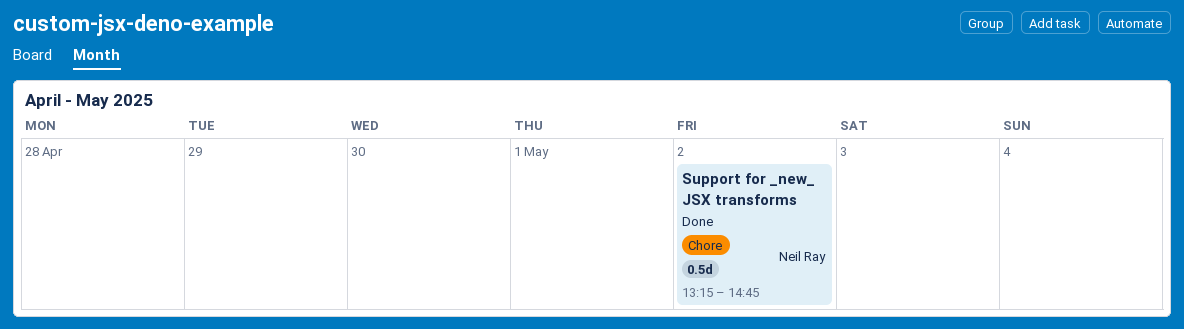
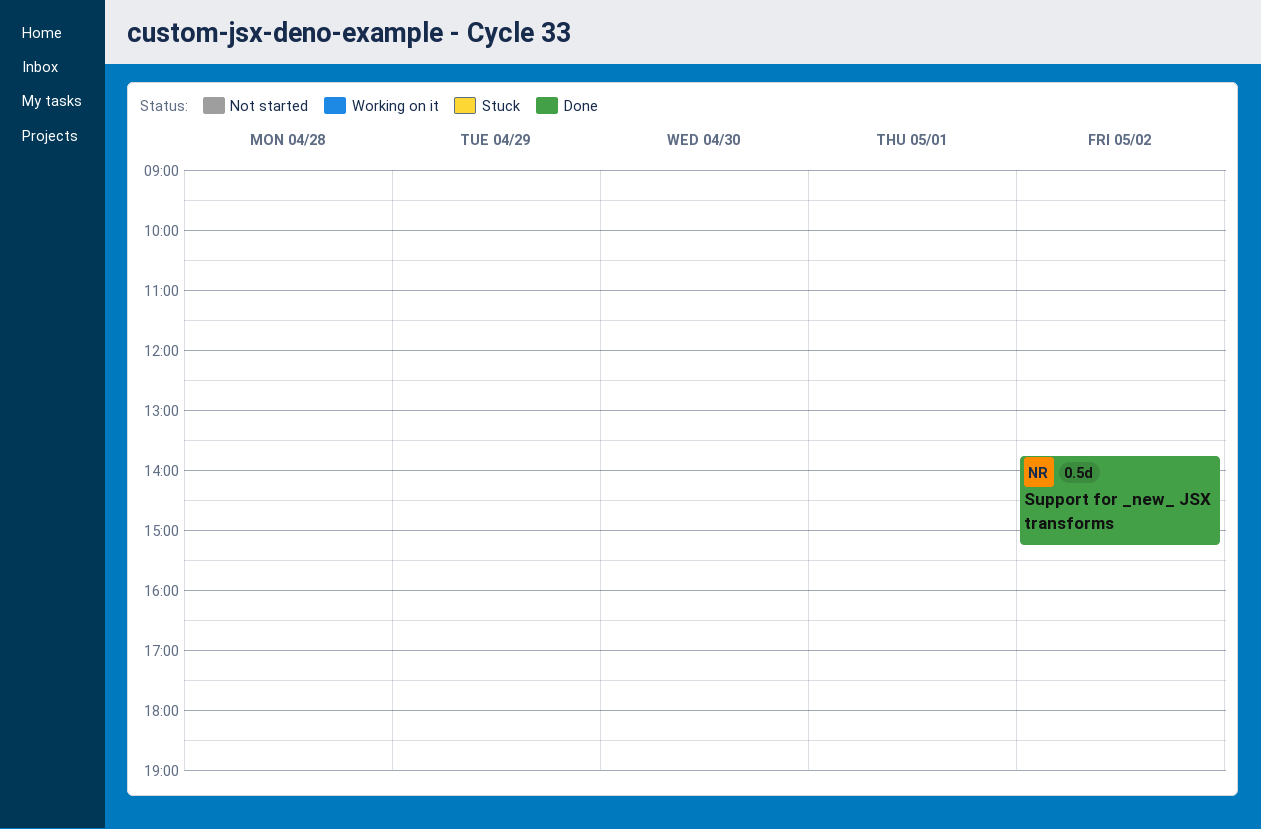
Support for _new_ JSX transforms, begins: 13:15 -> 13:45
Support for _new_ JSX transforms, ends: 14:45 -> 15:15

